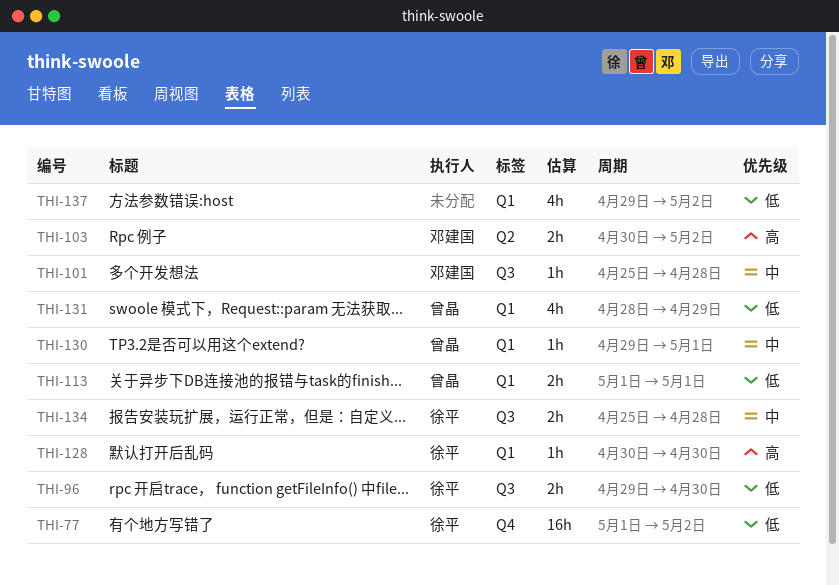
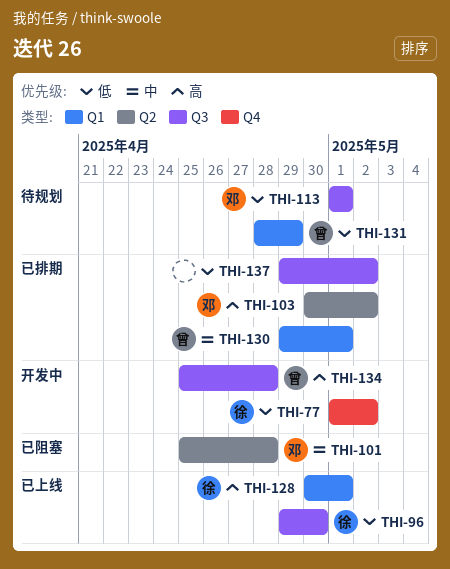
THI-101, label: Q3 -> Q2
THI-113, owner: 曾晶 -> 邓建国
THI-113, label: Q1 -> Q3
THI-128, due: Apr 30 -> May 1
THI-134, owner: 徐平 -> 曾晶
THI-134, priority: 中 -> 高
THI-137, label: Q1 -> Q3

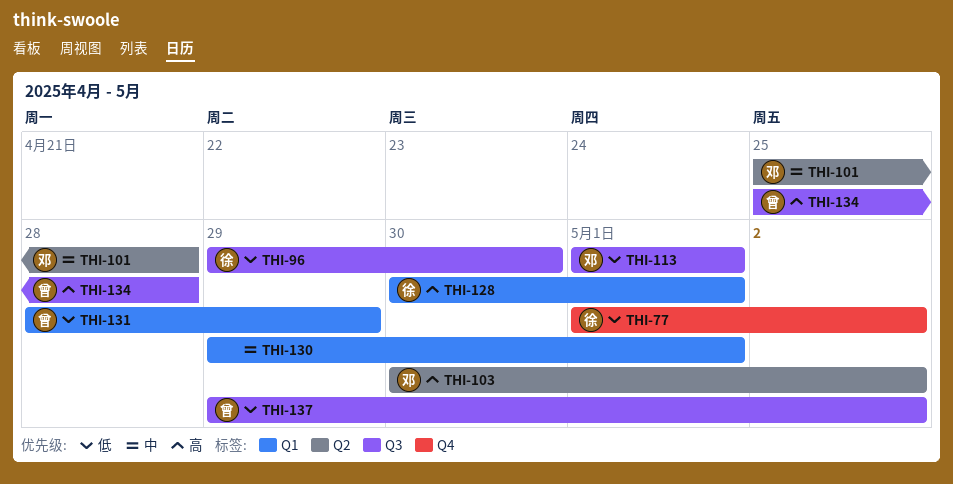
THI-130, owner: 曾 -> none
THI-137, owner: none -> 曾

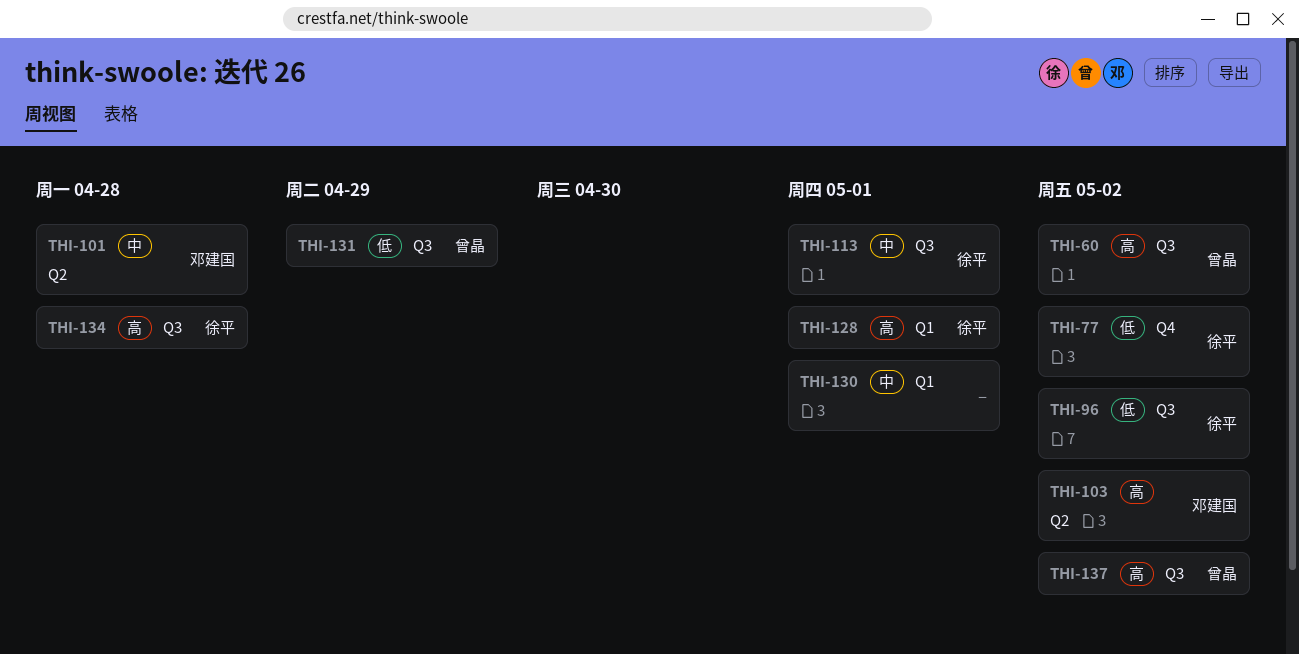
THI-60: none -> present
THI-96, due: Apr 30 -> May 2
THI-113, owner: 邓建国 -> 徐平
THI-113, priority: 低 -> 中
THI-131, label: Q1 -> Q3
THI-134, owner: 曾晶 -> 徐平
THI-137, priority: 低 -> 高

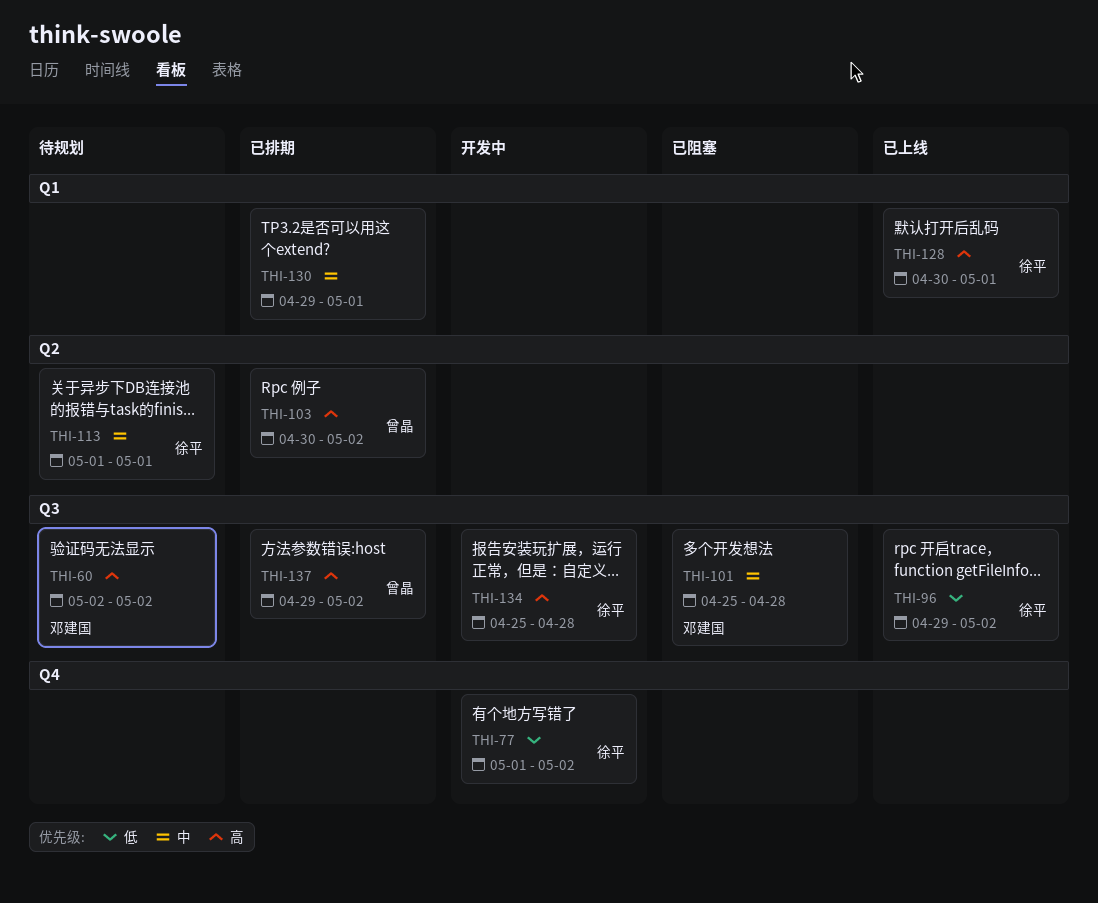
THI-60, owner: 曾晶 -> 邓建国
THI-101, label: Q2 -> Q3
THI-103, owner: 邓建国 -> 曾晶
THI-113, label: Q3 -> Q2
THI-131: present -> none

